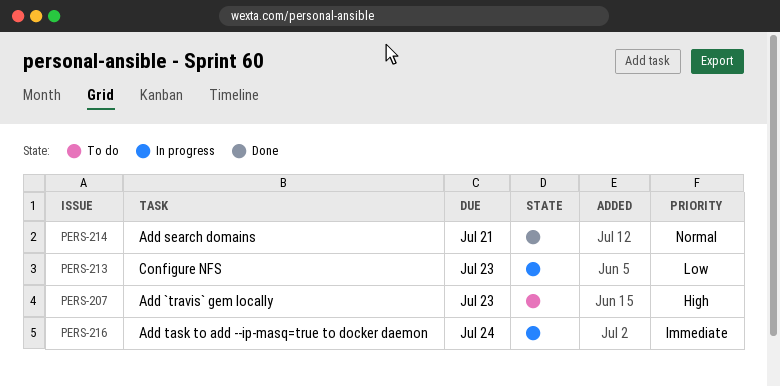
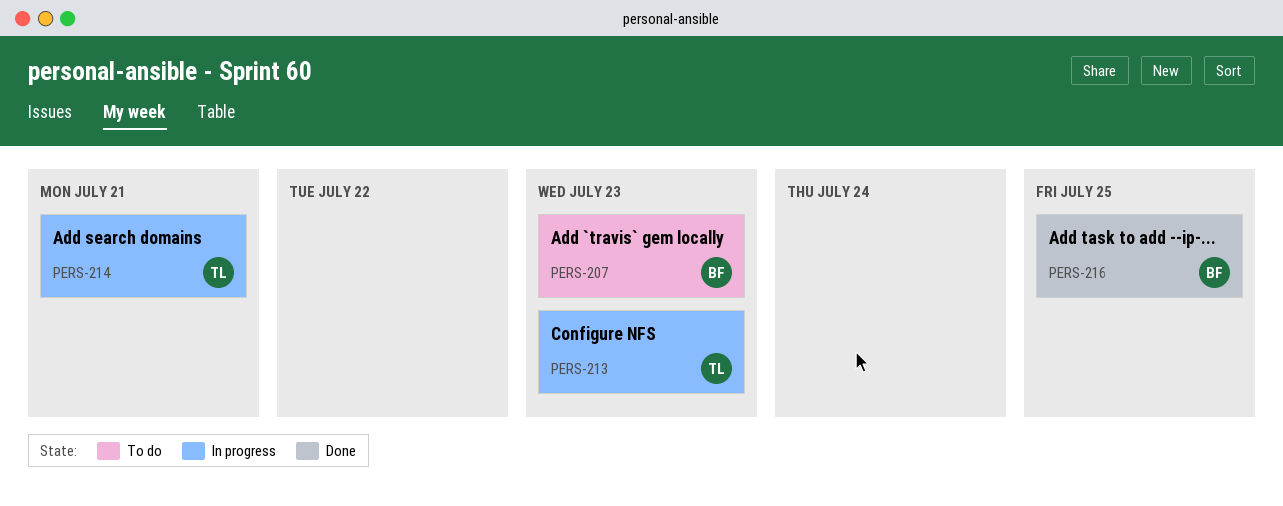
PERS-214, status: Done -> In progress
PERS-216, status: In progress -> Done
PERS-216, due: Jul 24 -> Jul 25

